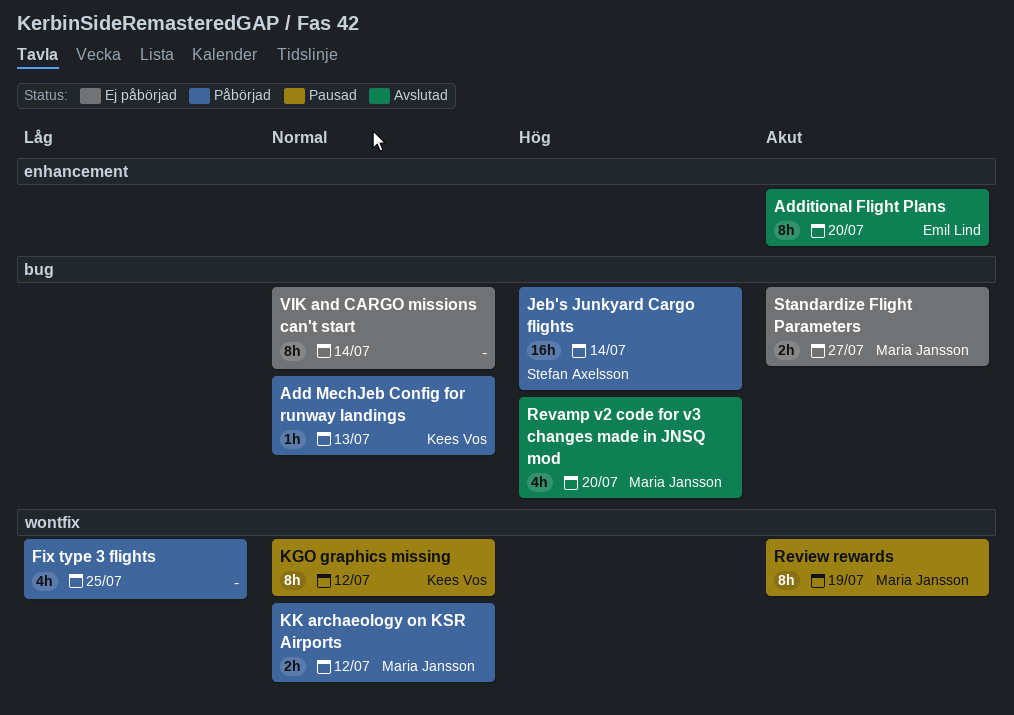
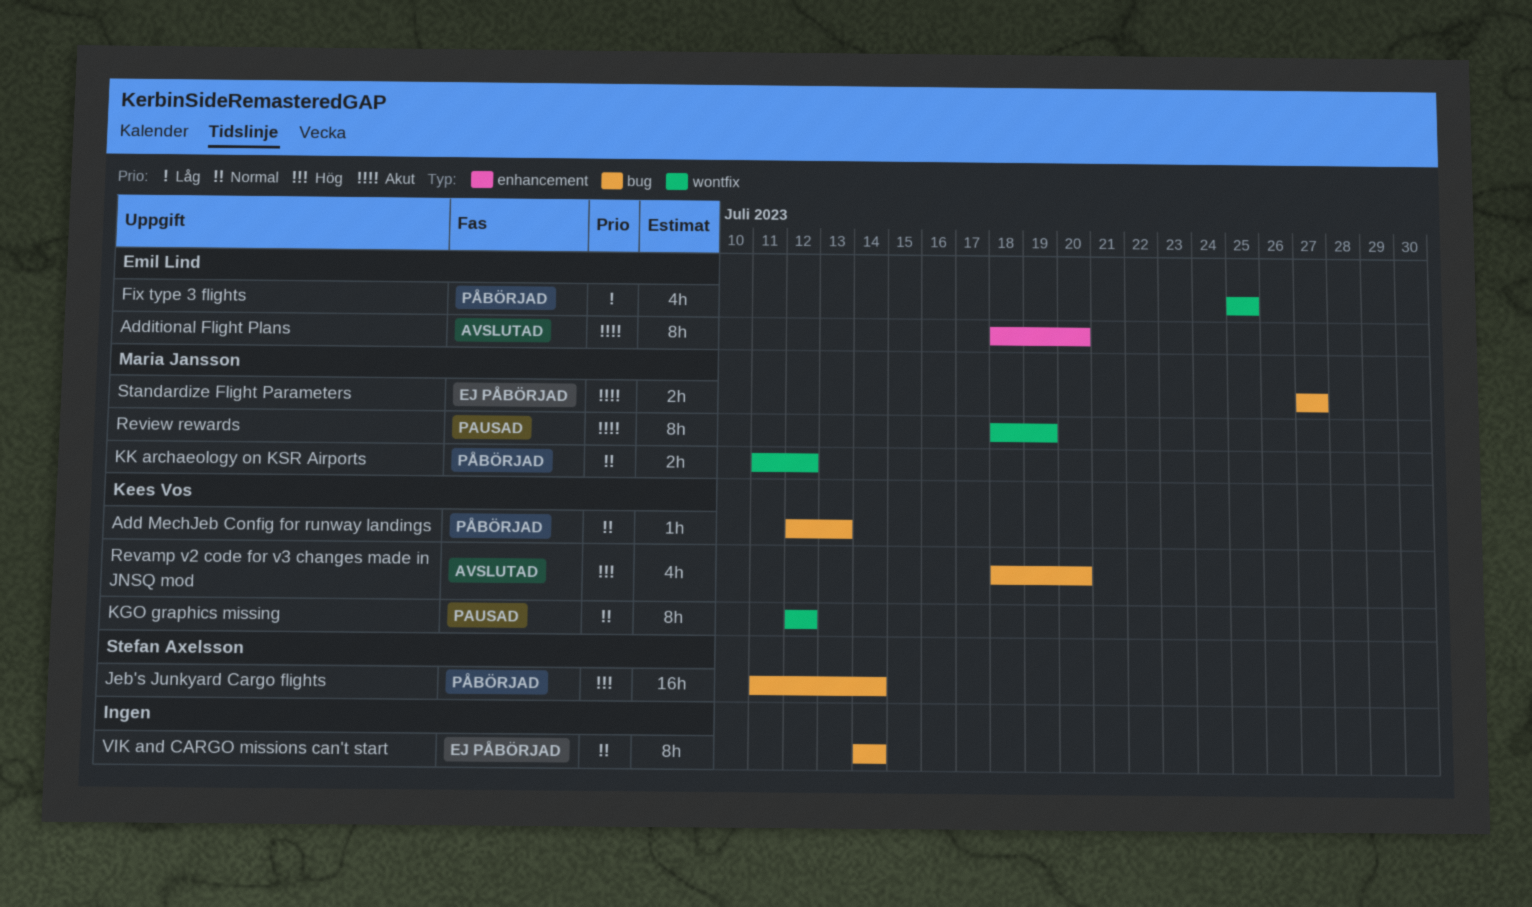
Fix type 3 flights, owner: none -> Emil Lind
Revamp v2 code for v3 changes made in JNSQ mod, owner: Maria Jansson -> Kees Vos

